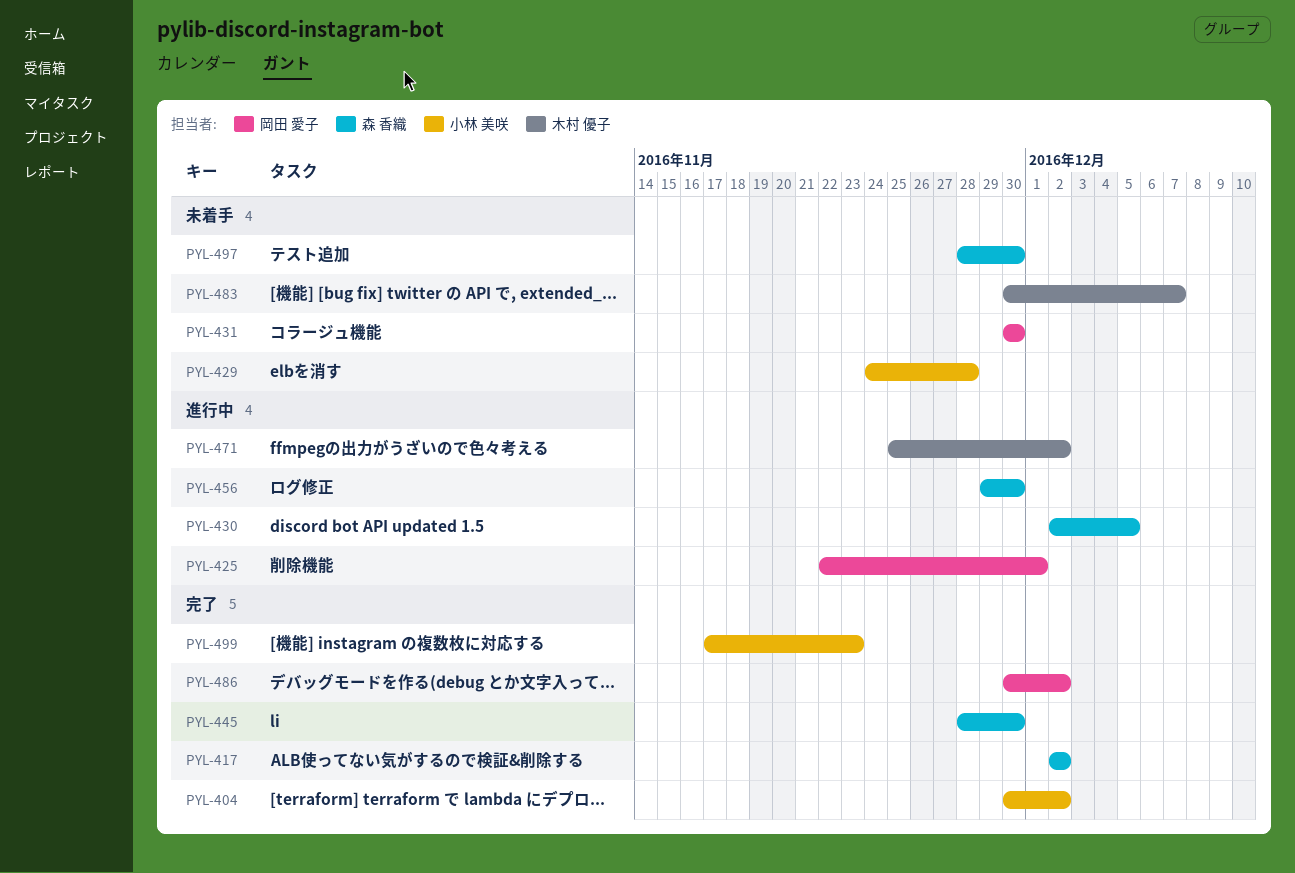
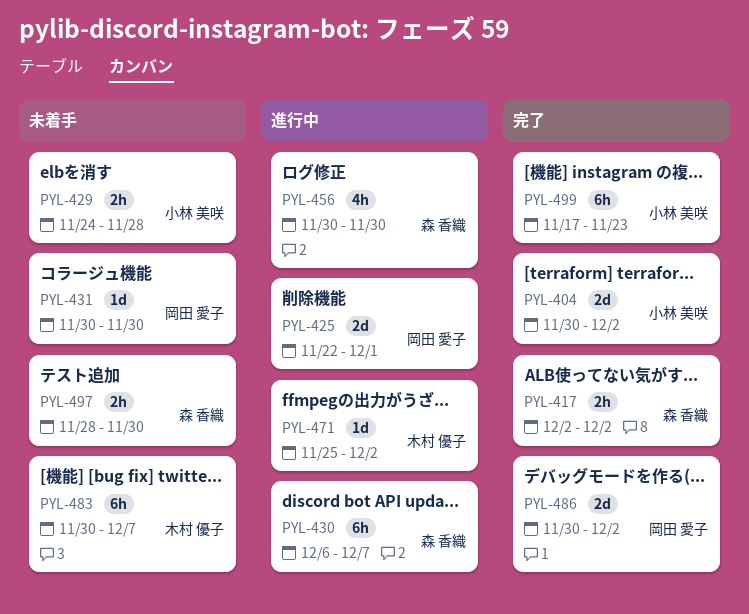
PYL-430, start: Dec 2 -> Dec 6
PYL-430, due: Dec 5 -> Dec 7
PYL-445: present -> none
PYL-456, start: Nov 29 -> Nov 30

